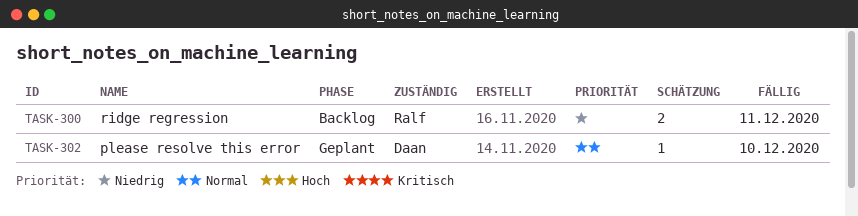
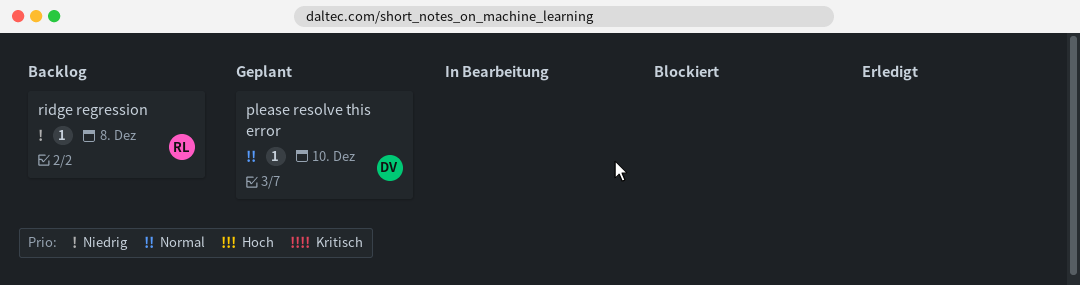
ridge regression, estimate: 2 -> 1
ridge regression, due: Dec 11 -> Dec 8

